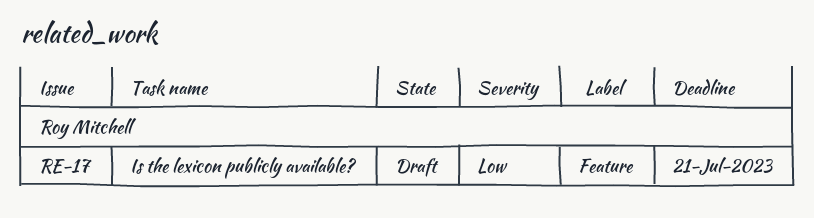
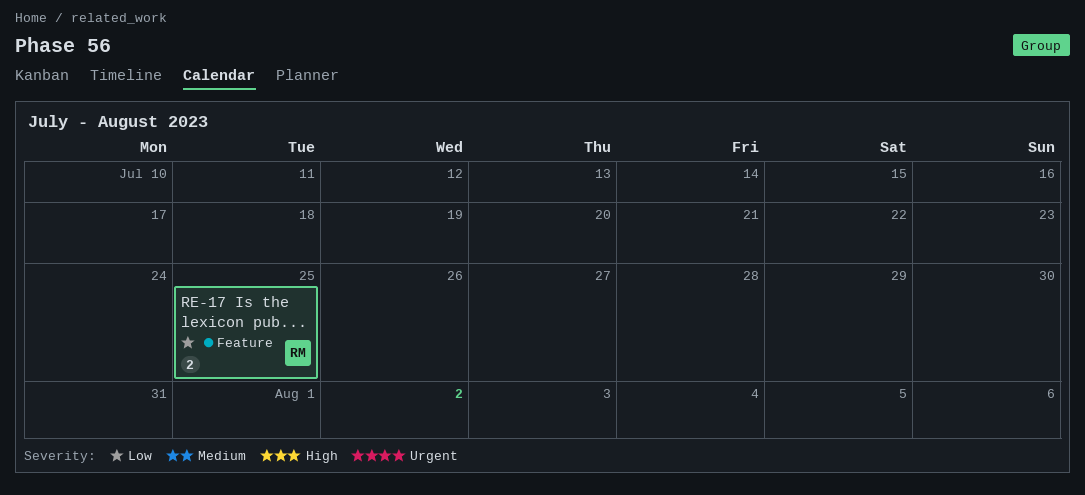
RE-17, due: Jul 21 -> Jul 25

